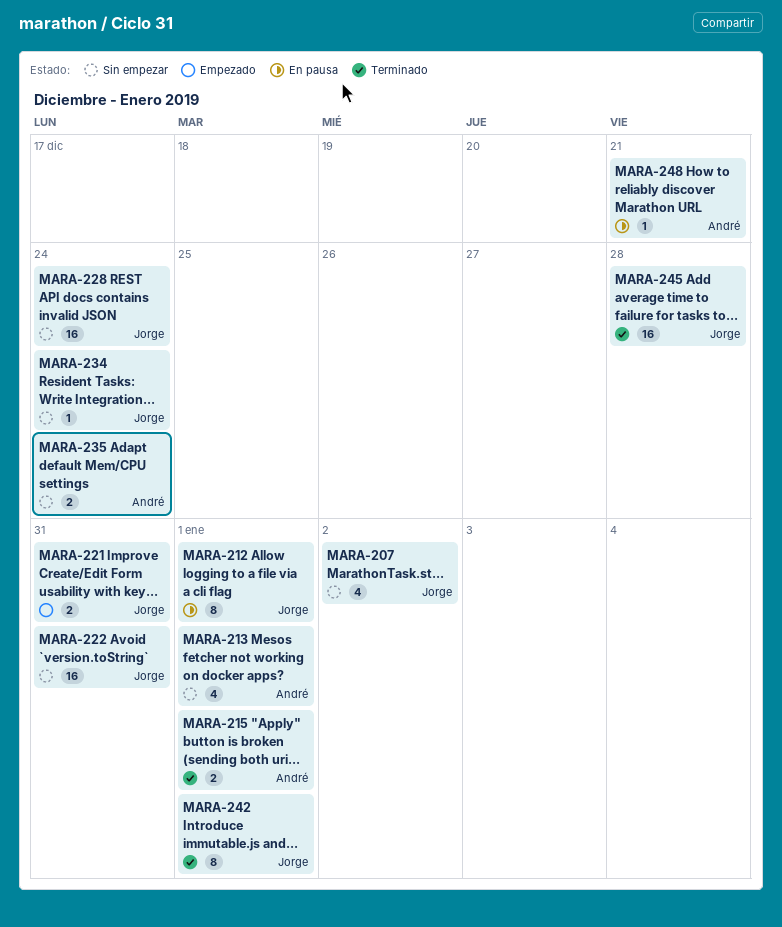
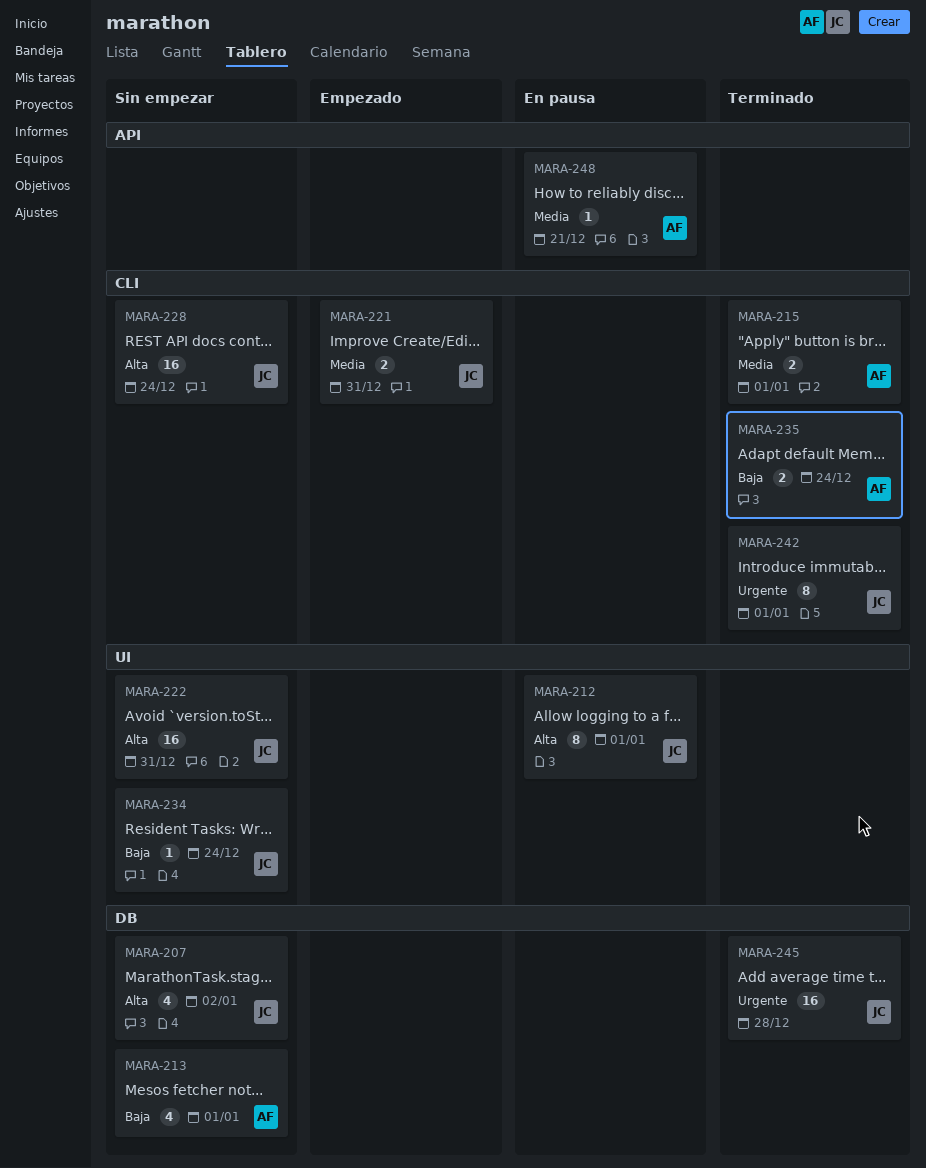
MARA-235, status: Sin empezar -> Terminado

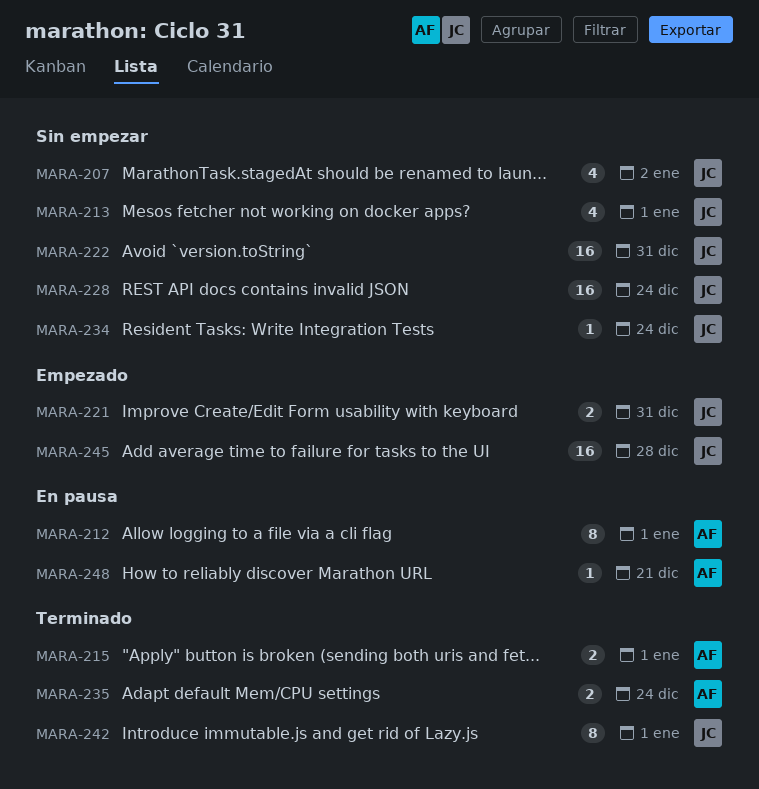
MARA-212, owner: JC -> AF
MARA-213, owner: AF -> JC
MARA-245, status: Terminado -> Empezado

